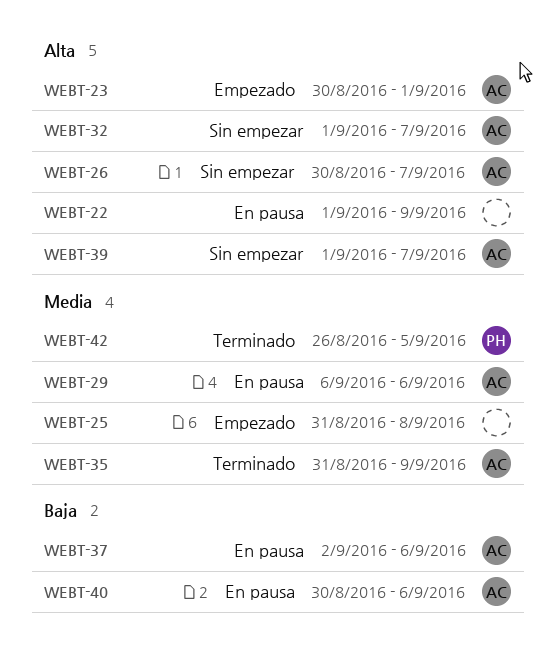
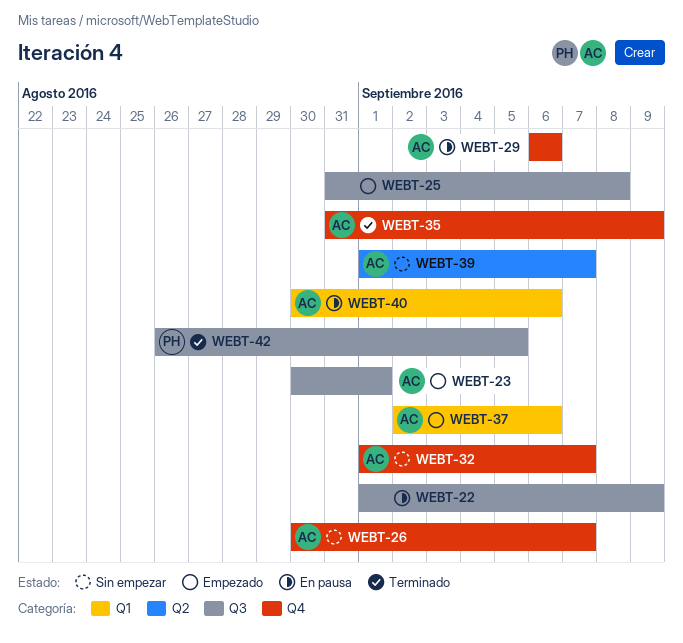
WEBT-37, status: En pausa -> Empezado

